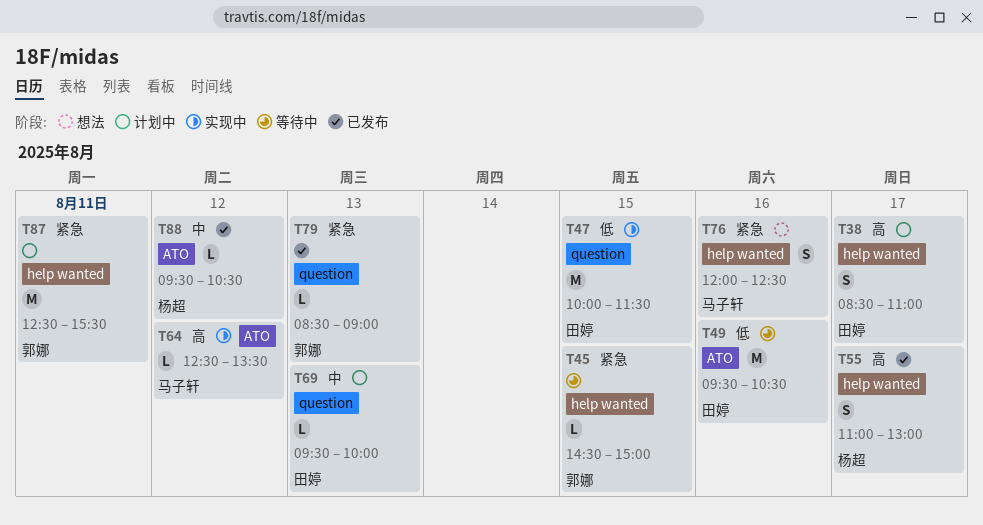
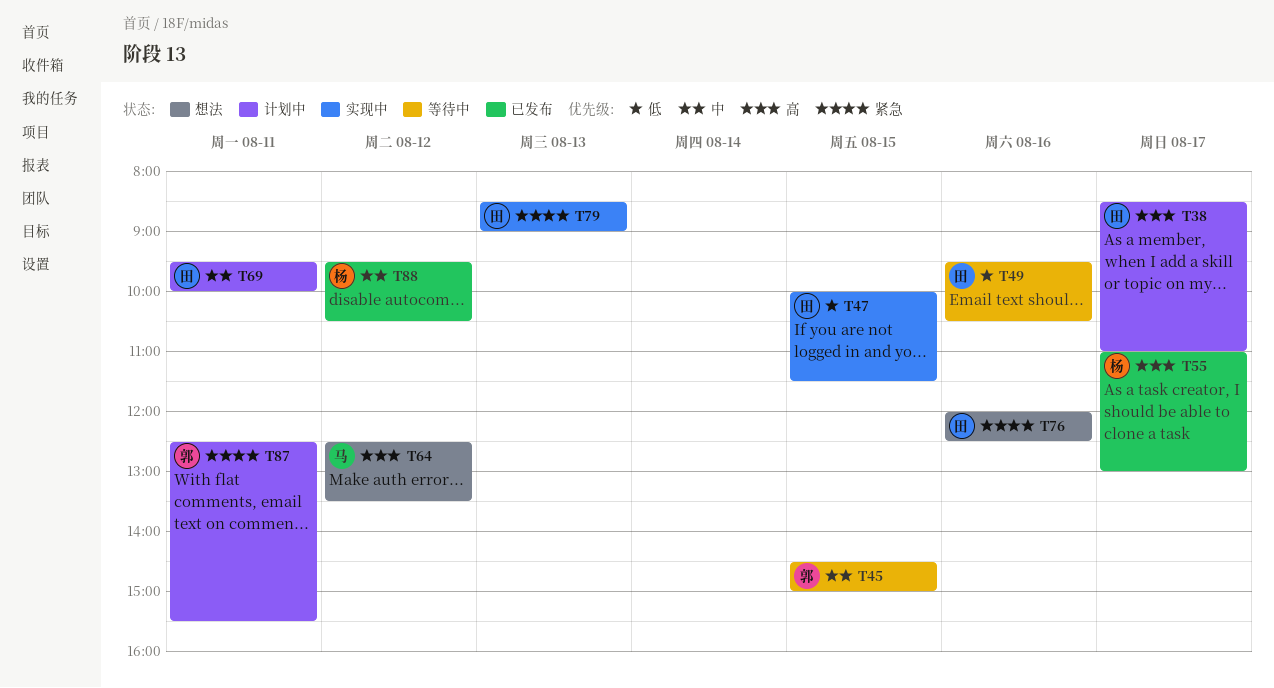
T45, priority: 紧急 -> 中
T64, status: 实现中 -> 想法
T69, day: Aug 13 -> Aug 11
T76, owner: 马子轩 -> 田婷
T79, status: 已发布 -> 实现中
T79, owner: 郭娜 -> 田婷

